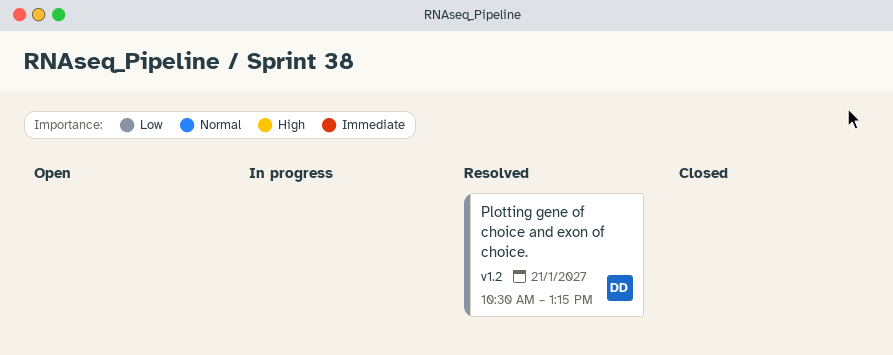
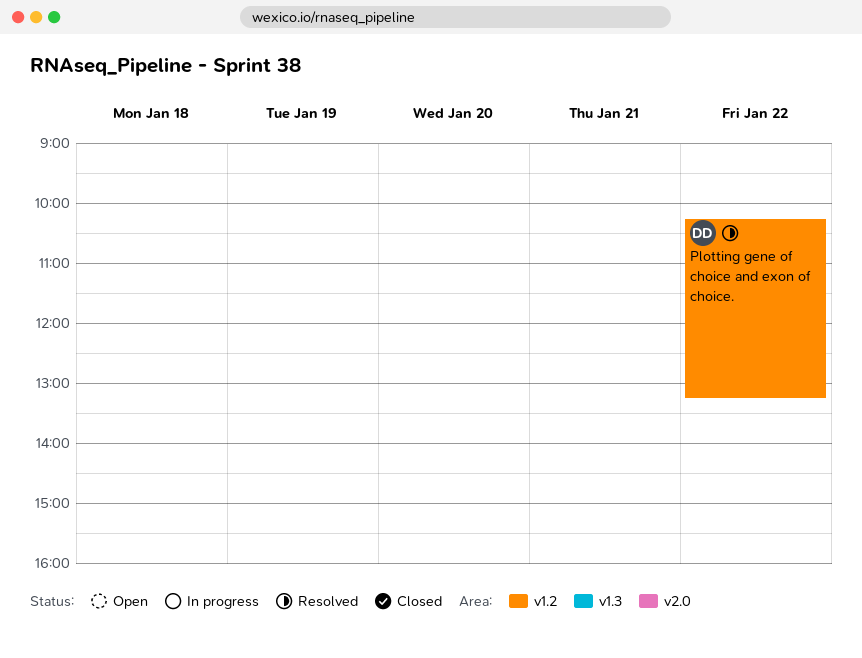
Plotting gene of choice and exon of choice., day: Jan 21 -> Jan 22
Plotting gene of choice and exon of choice., begins: 10:30 -> 10:15

